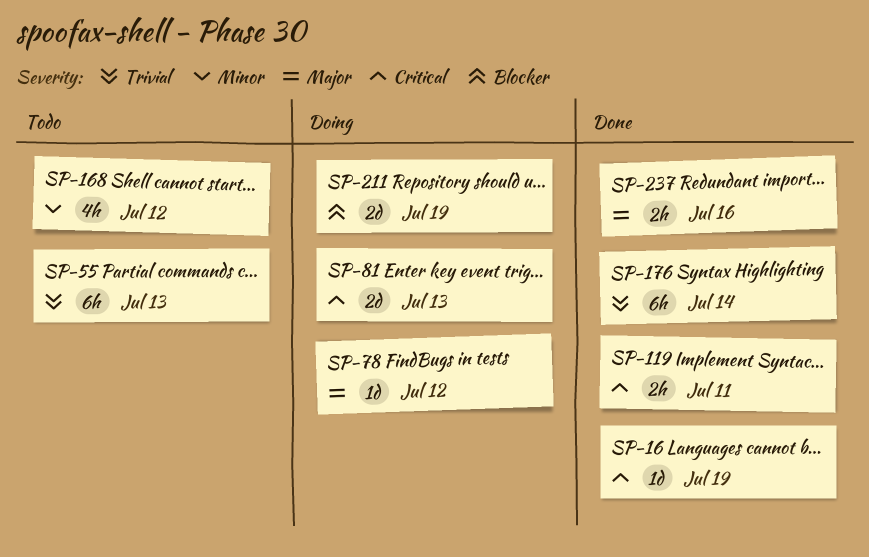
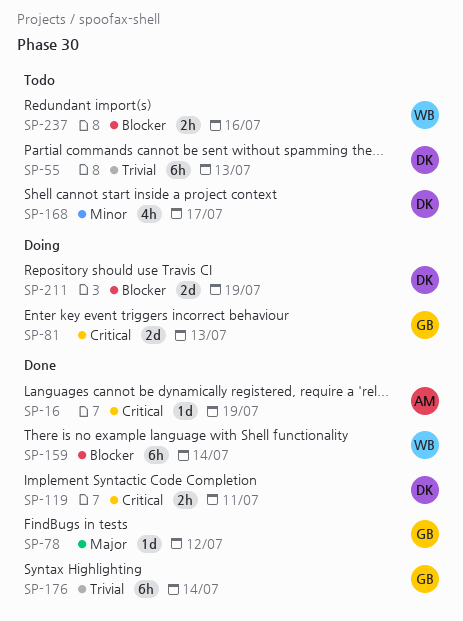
SP-78, status: Doing -> Done
SP-159: none -> present
SP-168, due: Jul 12 -> Jul 17
SP-237, status: Done -> Todo
SP-237, priority: Major -> Blocker

